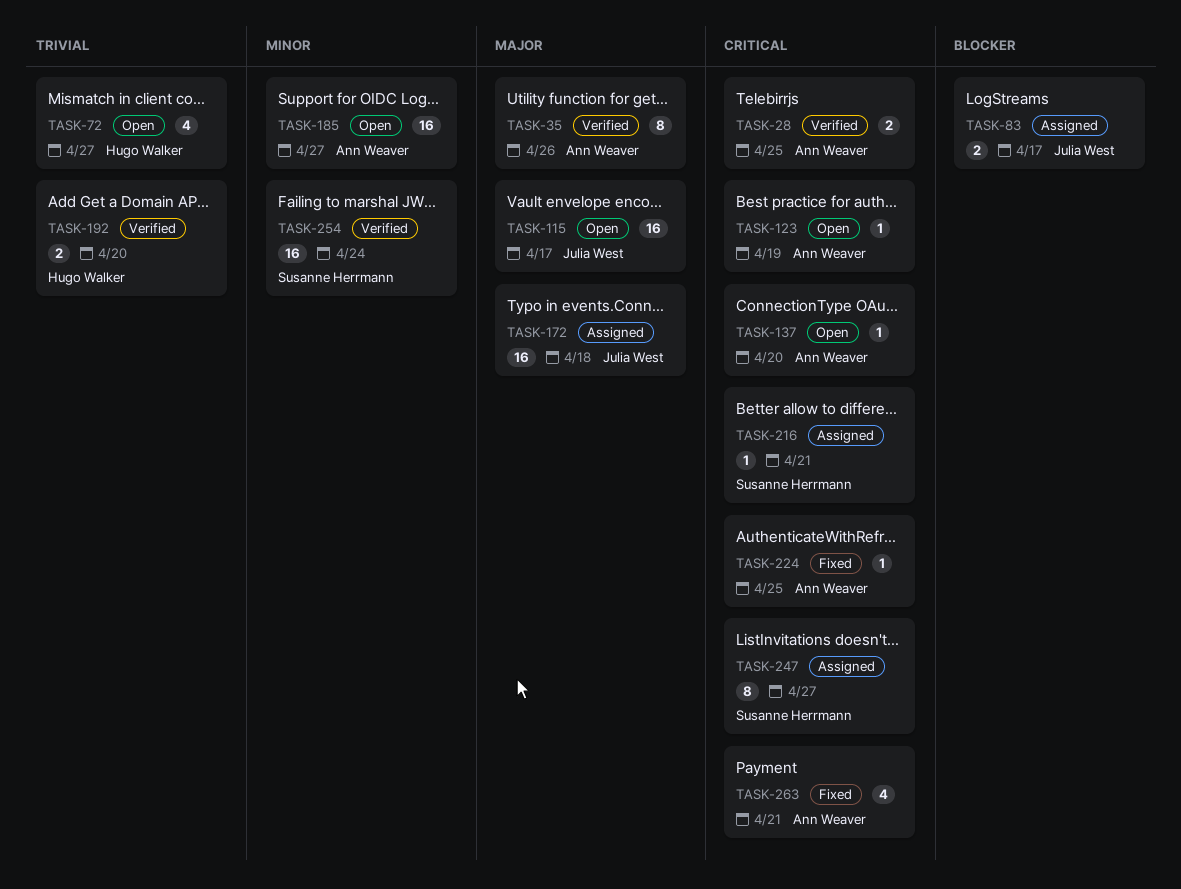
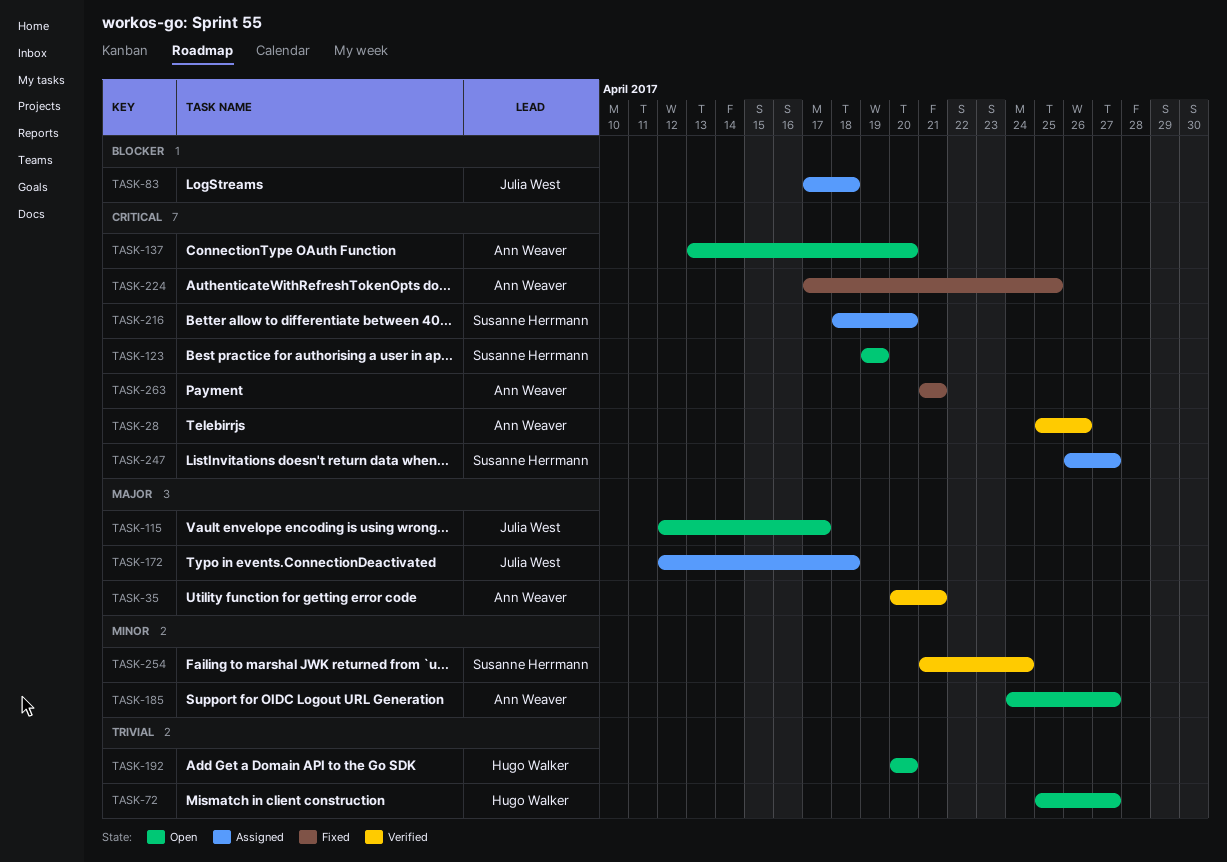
TASK-28, due: Apr 25 -> Apr 26
TASK-35, due: Apr 26 -> Apr 21
TASK-83, due: Apr 17 -> Apr 18
TASK-123, owner: Ann Weaver -> Susanne Herrmann
TASK-192, status: Verified -> Open
TASK-216, due: Apr 21 -> Apr 20

